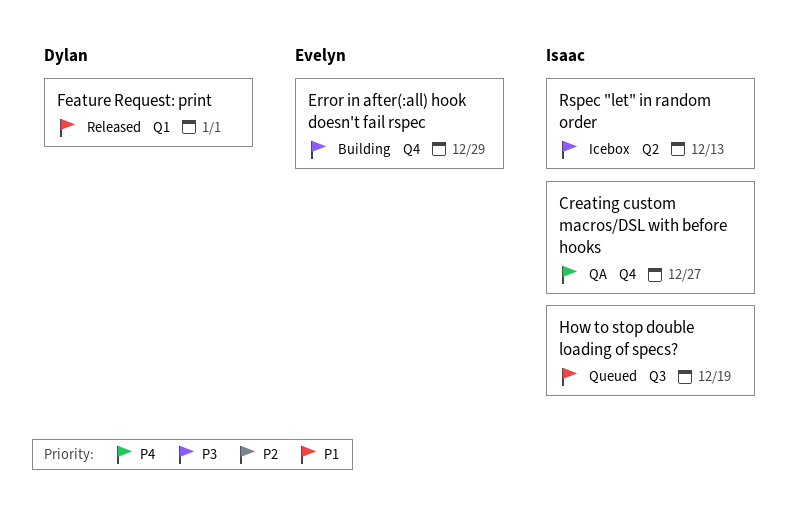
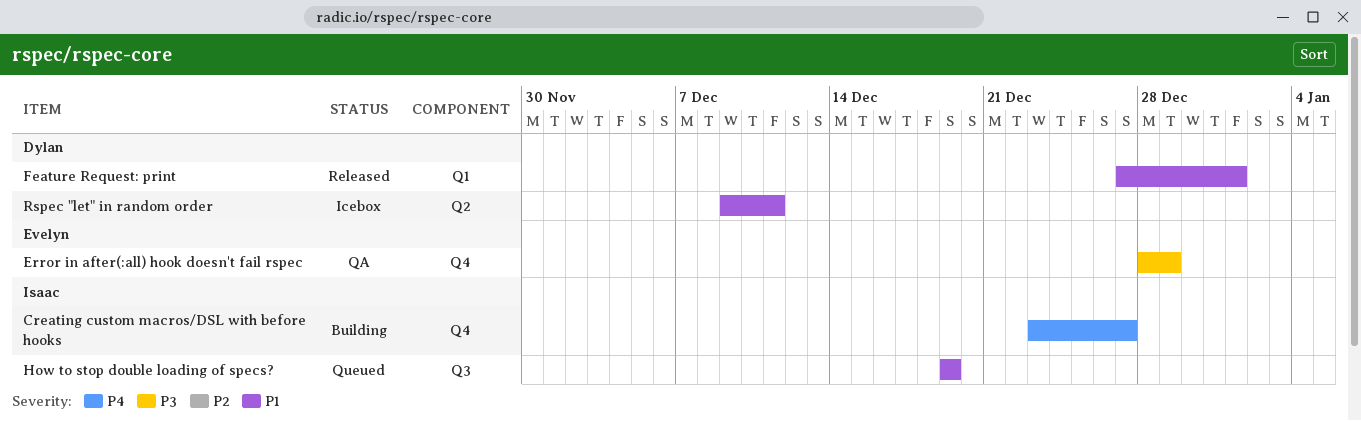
Creating custom macros/DSL with before hooks, status: QA -> Building
Error in after(:all) hook doesn't fail rspec, status: Building -> QA
Rspec "let" in random order, owner: Isaac -> Dylan
Rspec "let" in random order, priority: P3 -> P1
Rspec "let" in random order, due: Dec 13 -> Dec 11

